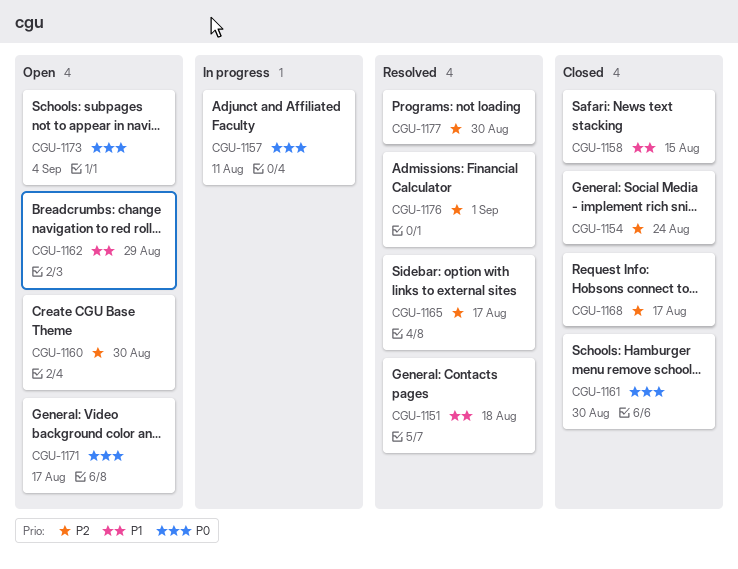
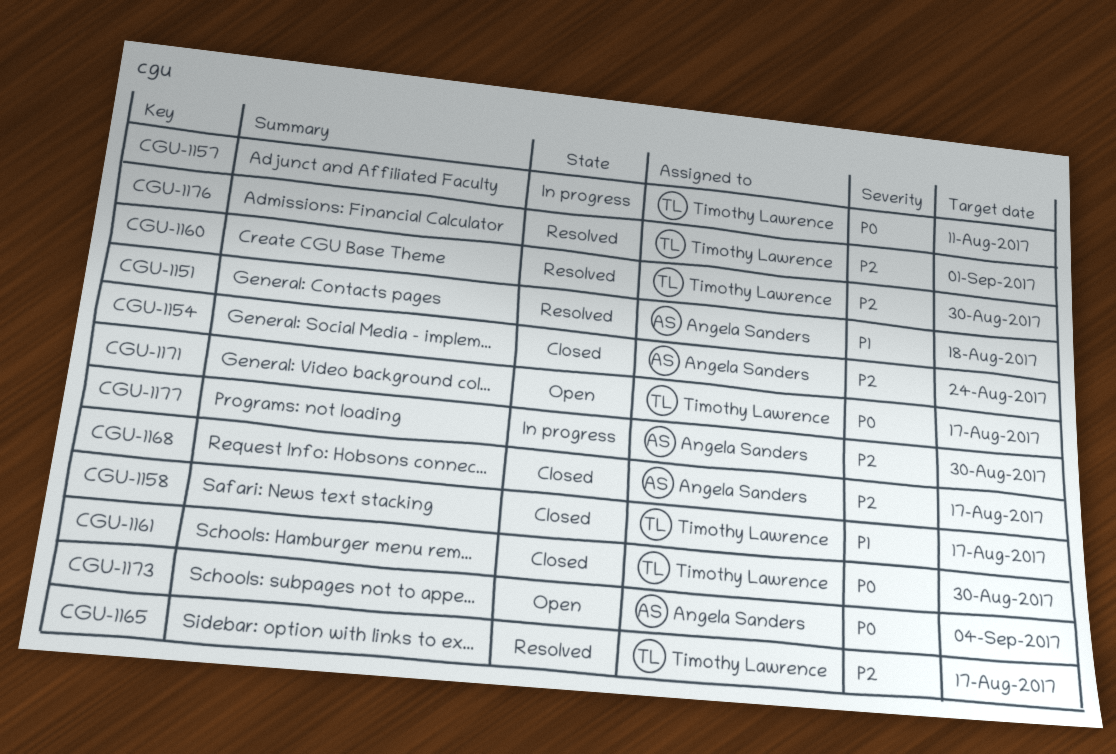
CGU-1158, due: Aug 15 -> Aug 17
CGU-1160, status: Open -> Resolved
CGU-1162: present -> none
CGU-1177, status: Resolved -> In progress

